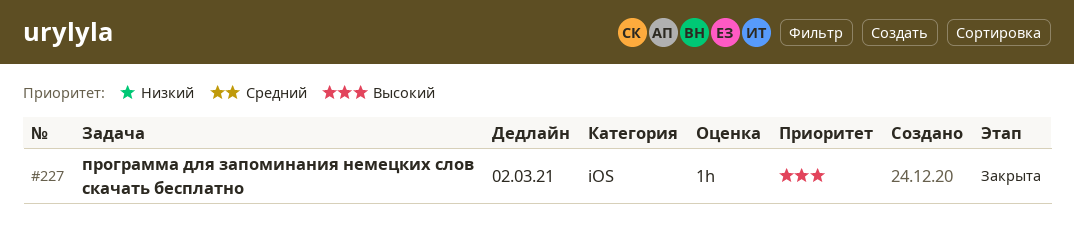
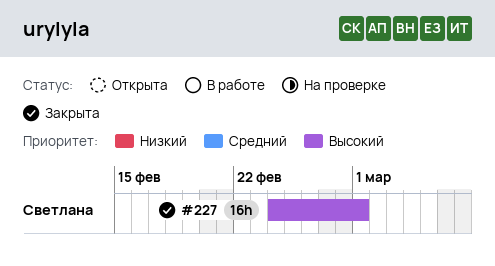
#227, estimate: 1h -> 16h
#227, due: Mar 2 -> Mar 1

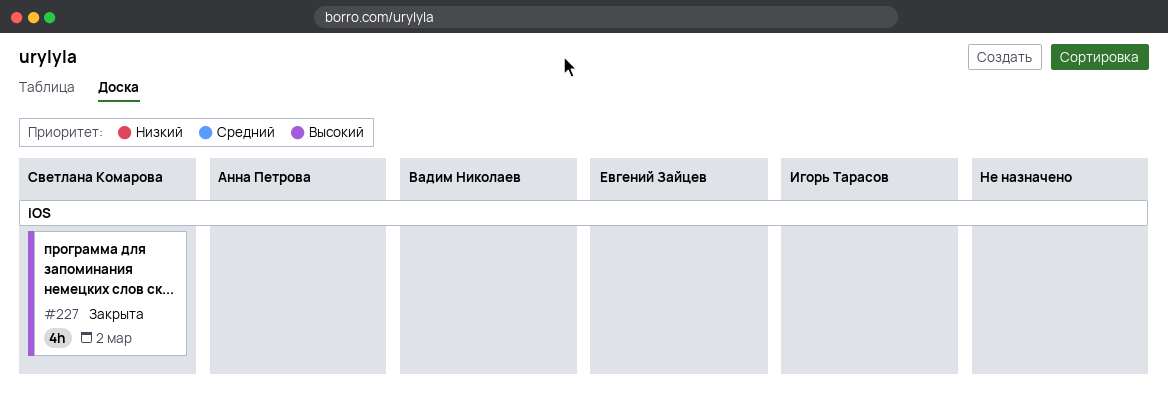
#227, estimate: 16h -> 4h
#227, due: Mar 1 -> Mar 2

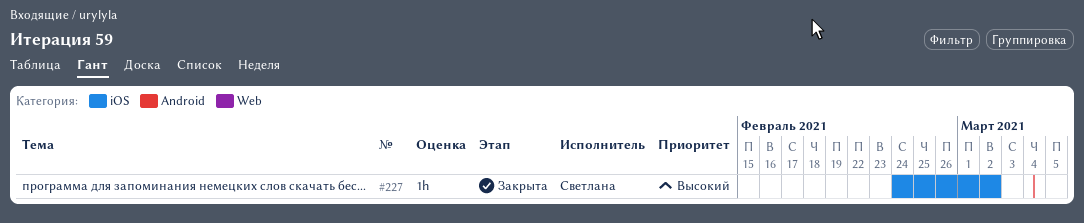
#227, estimate: 4h -> 1h

